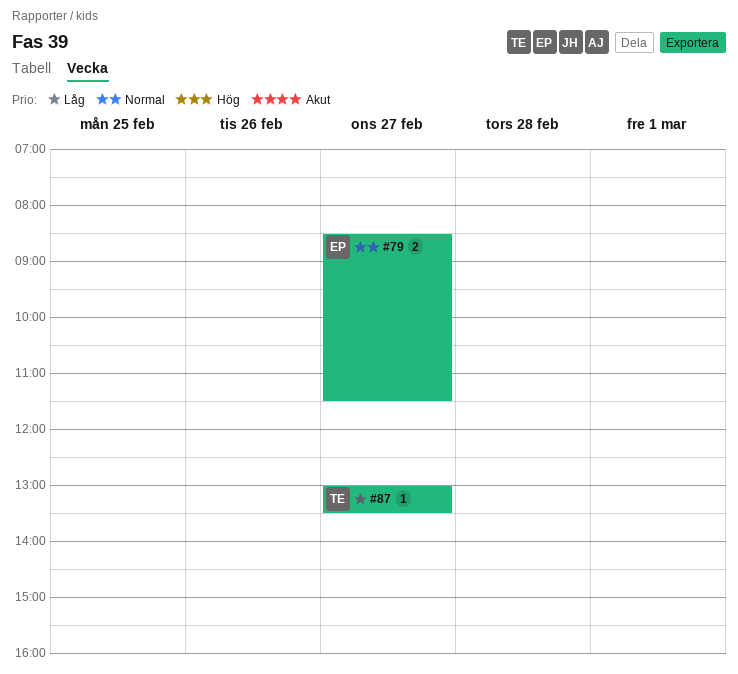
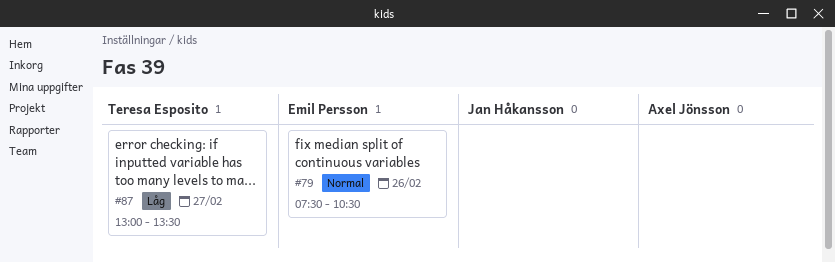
#79, day: Feb 27 -> Feb 26
#79, begins: 08:30 -> 07:30
#79, ends: 11:30 -> 10:30

